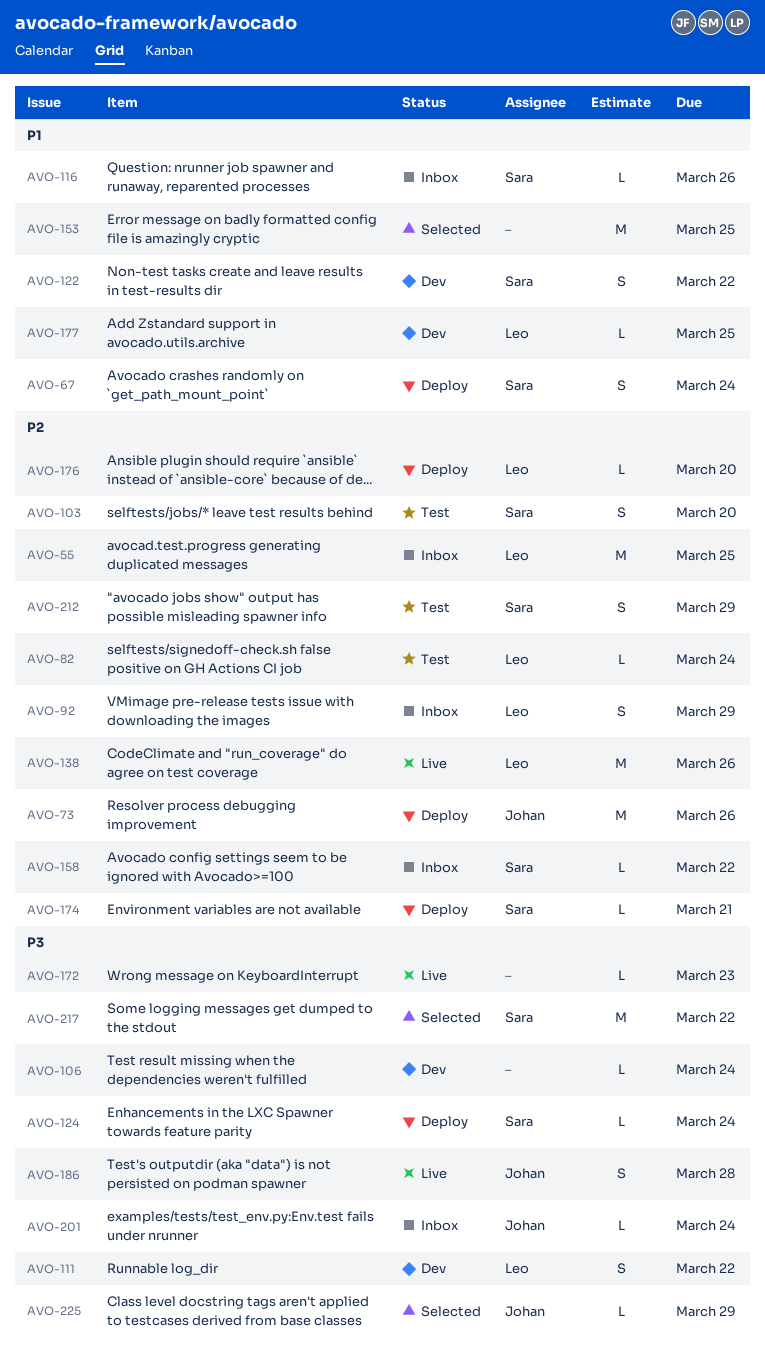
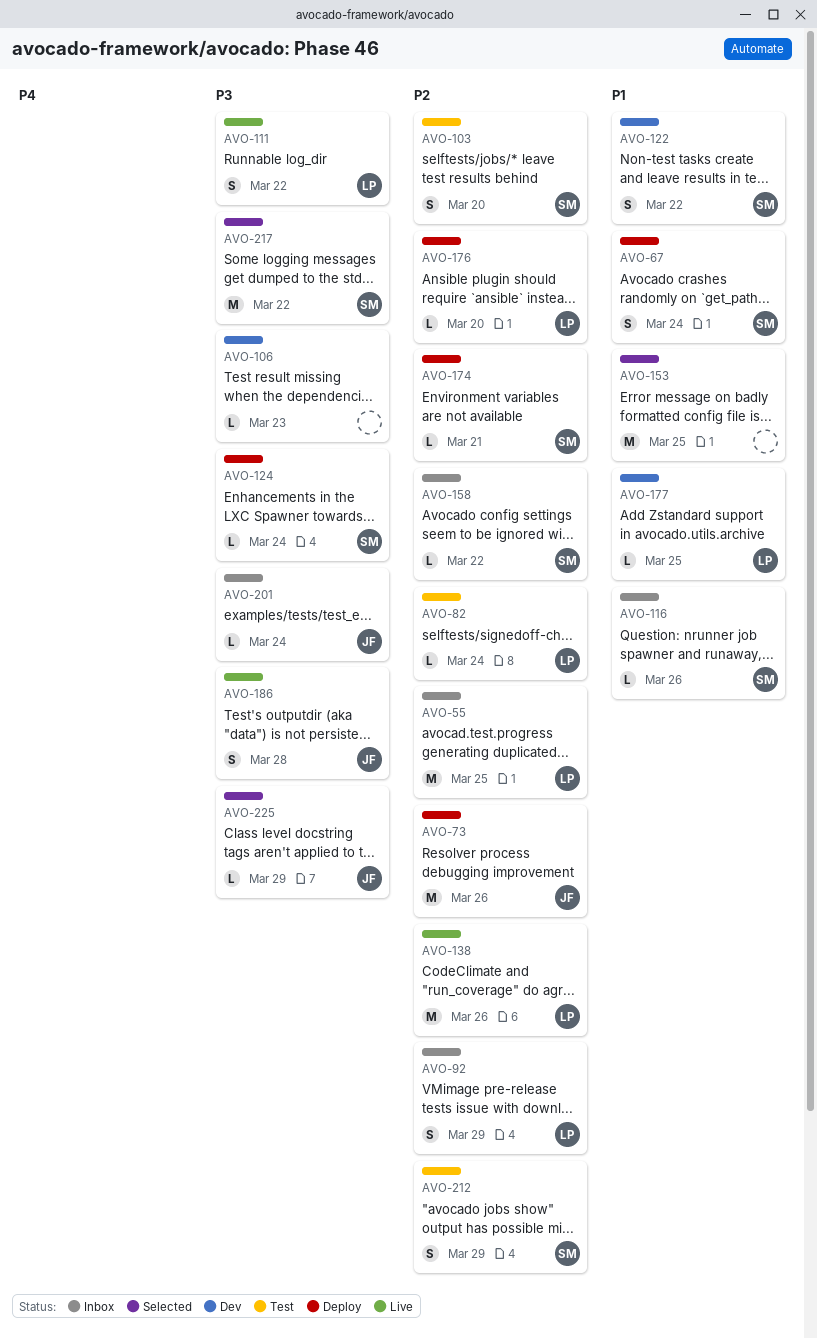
AVO-106, due: Mar 24 -> Mar 23
AVO-111, status: Dev -> Live
AVO-172: present -> none

